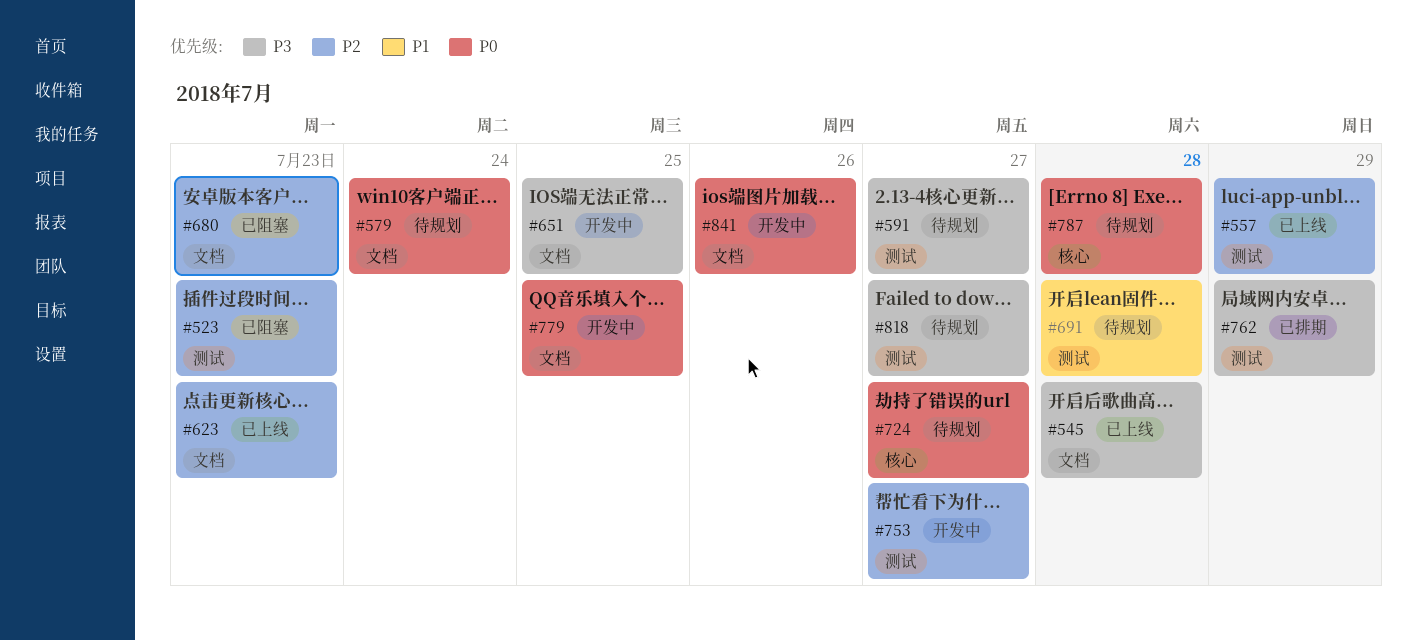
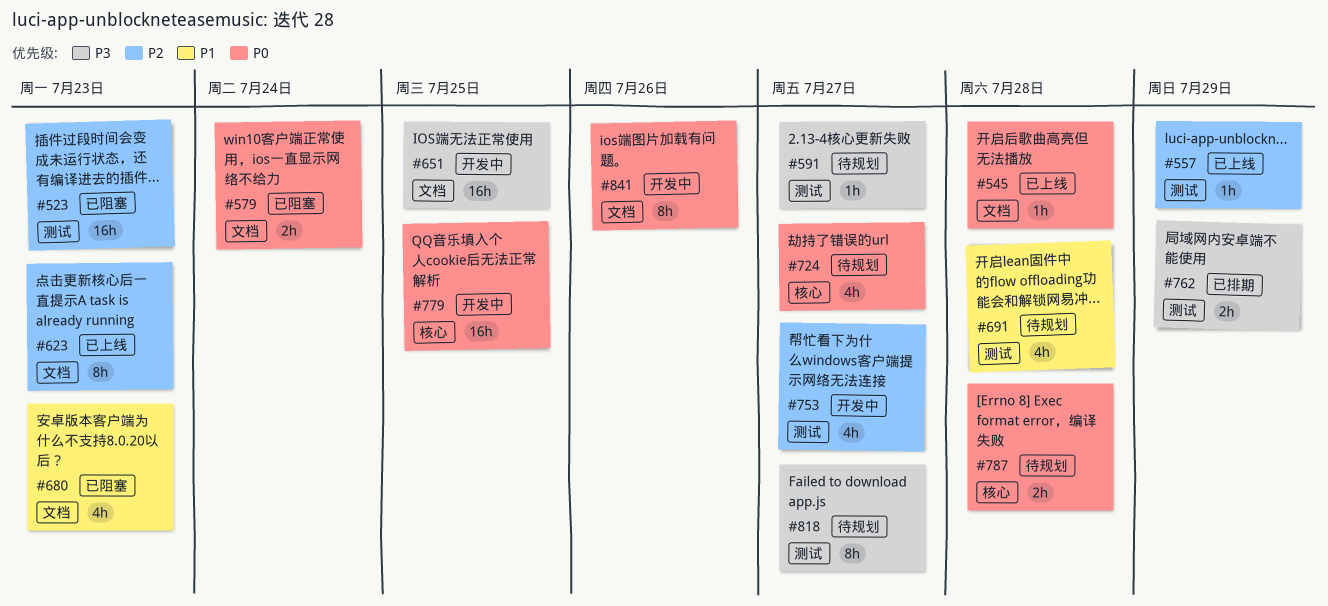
#545, priority: P3 -> P0
#579, status: 待规划 -> 已阻塞
#680, priority: P2 -> P1
#779, label: 文档 -> 核心

